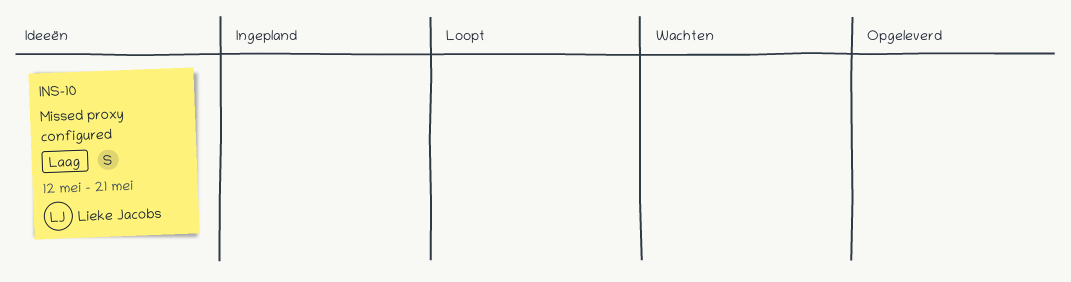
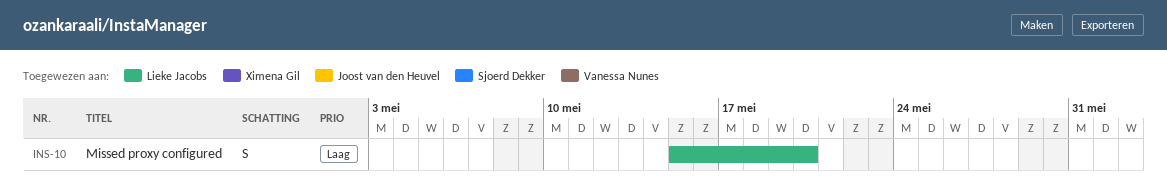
INS-10, start: May 12 -> May 15
INS-10, due: May 21 -> May 20

